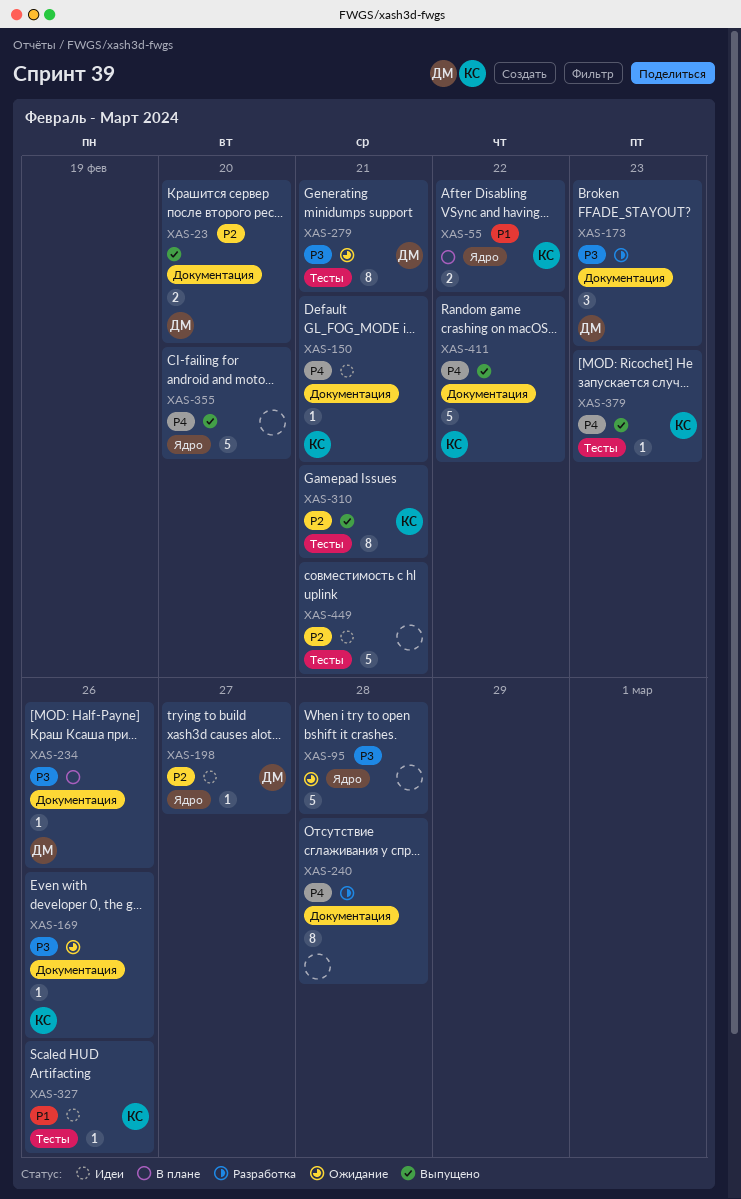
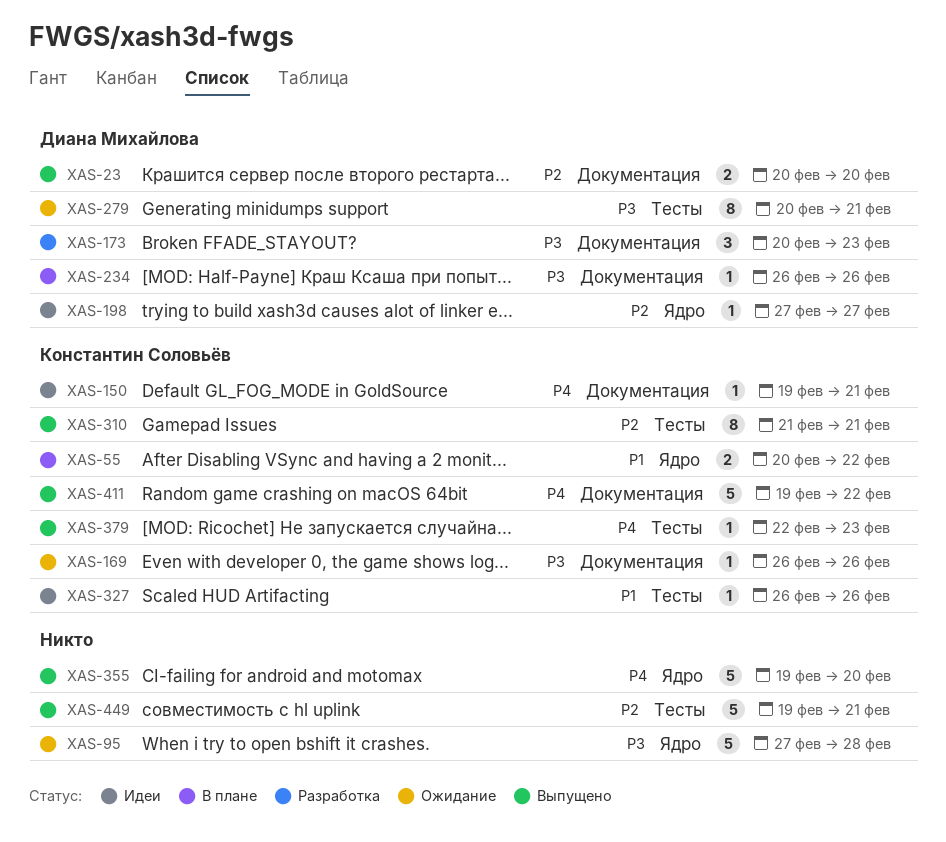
XAS-240: present -> none
XAS-449, status: Идеи -> Выпущено

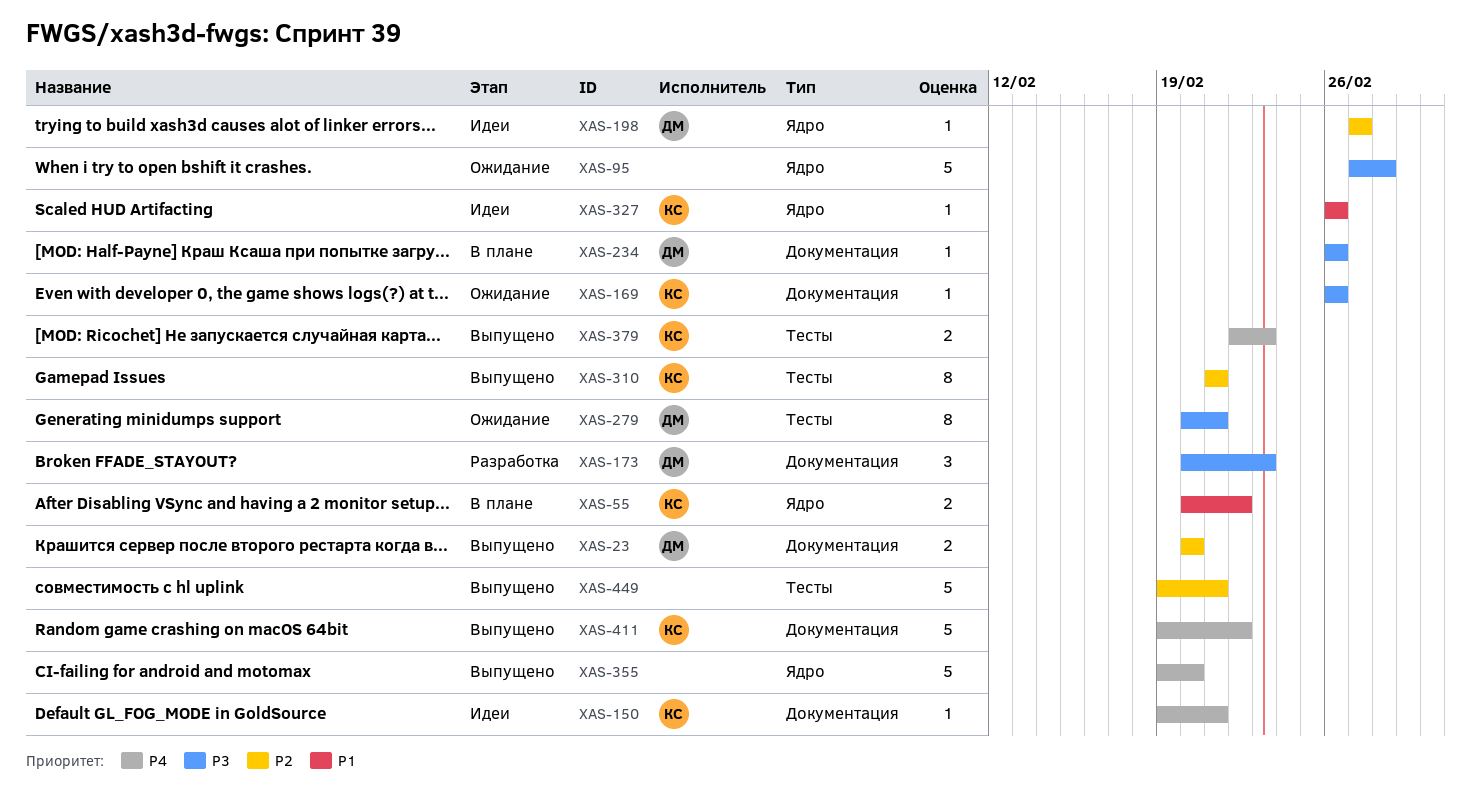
XAS-327, label: Тесты -> Ядро
XAS-379, estimate: 1 -> 2

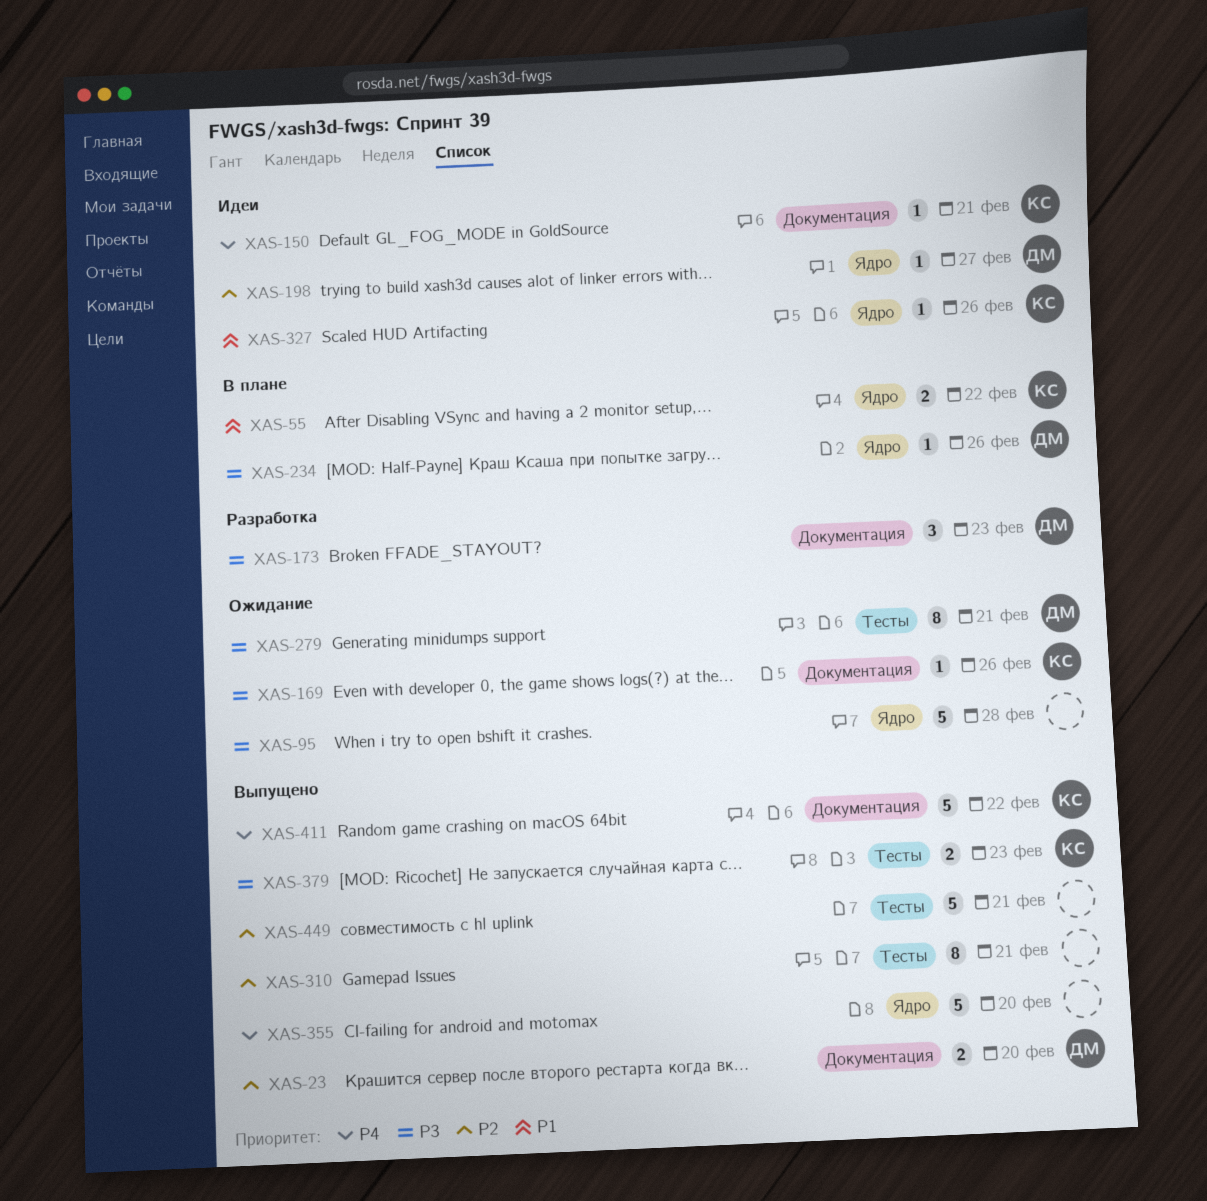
XAS-234, label: Документация -> Ядро
XAS-310, owner: КС -> none
XAS-379, priority: P4 -> P3

